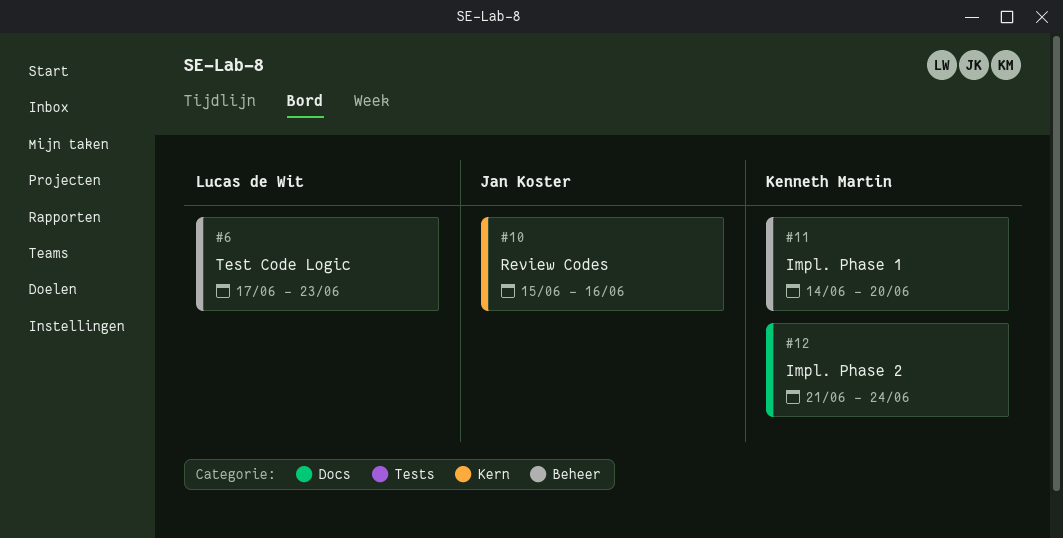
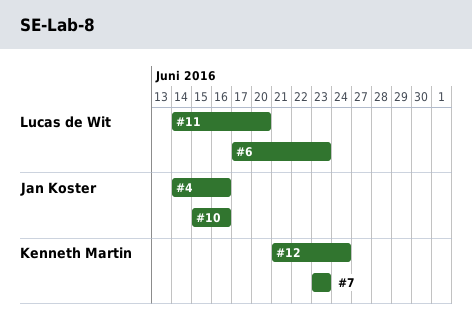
#4: none -> present
#7: none -> present
#11, owner: Kenneth Martin -> Lucas de Wit

